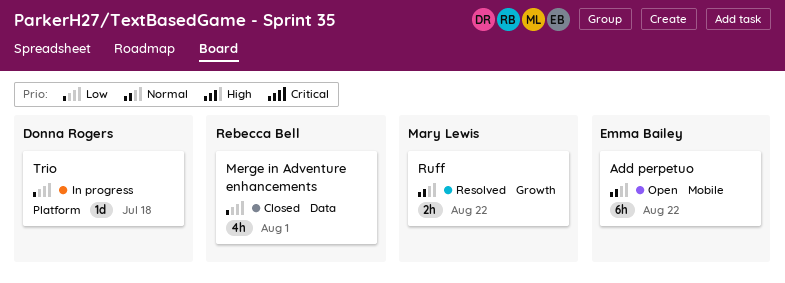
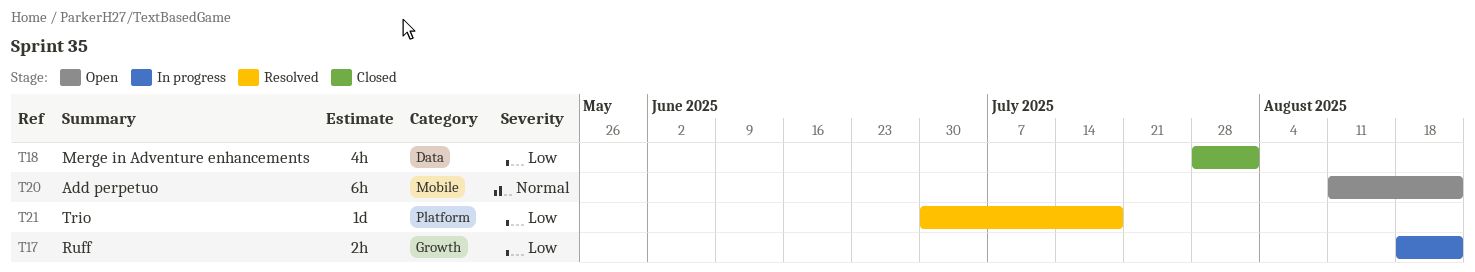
Ruff, status: Resolved -> In progress
Ruff, priority: Normal -> Low
Trio, status: In progress -> Resolved

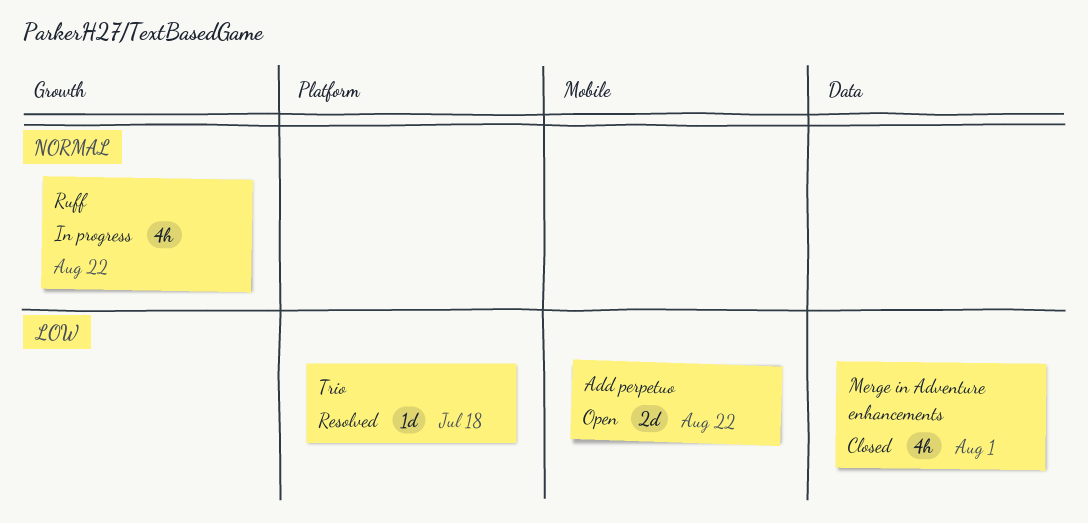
Add perpetuo, priority: Normal -> Low
Add perpetuo, estimate: 6h -> 2d
Ruff, priority: Low -> Normal
Ruff, estimate: 2h -> 4h

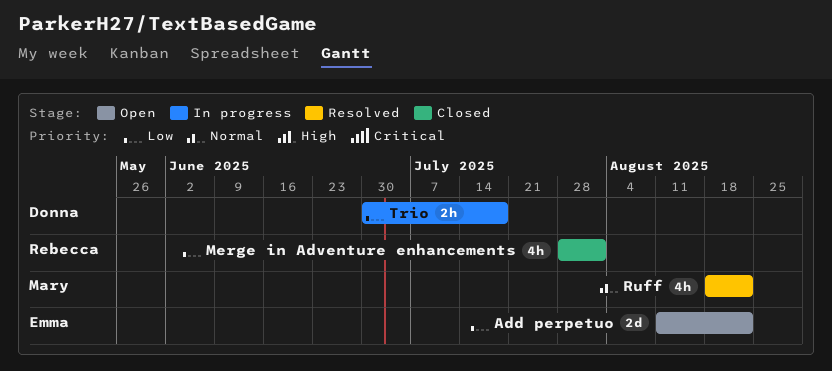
Ruff, status: In progress -> Resolved
Trio, status: Resolved -> In progress
Trio, estimate: 1d -> 2h

